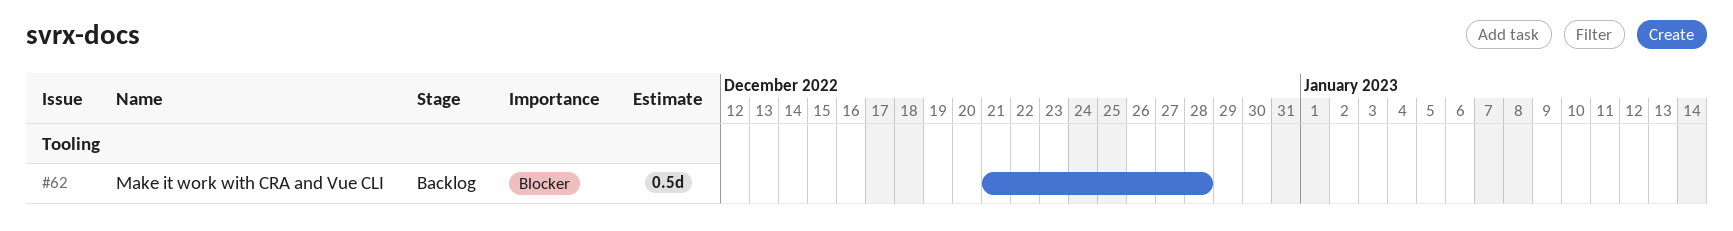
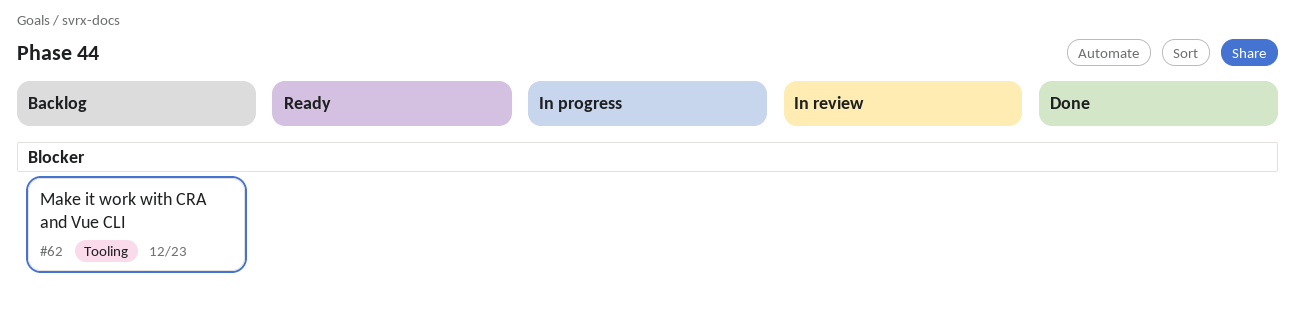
#62, due: Dec 28 -> Dec 23

